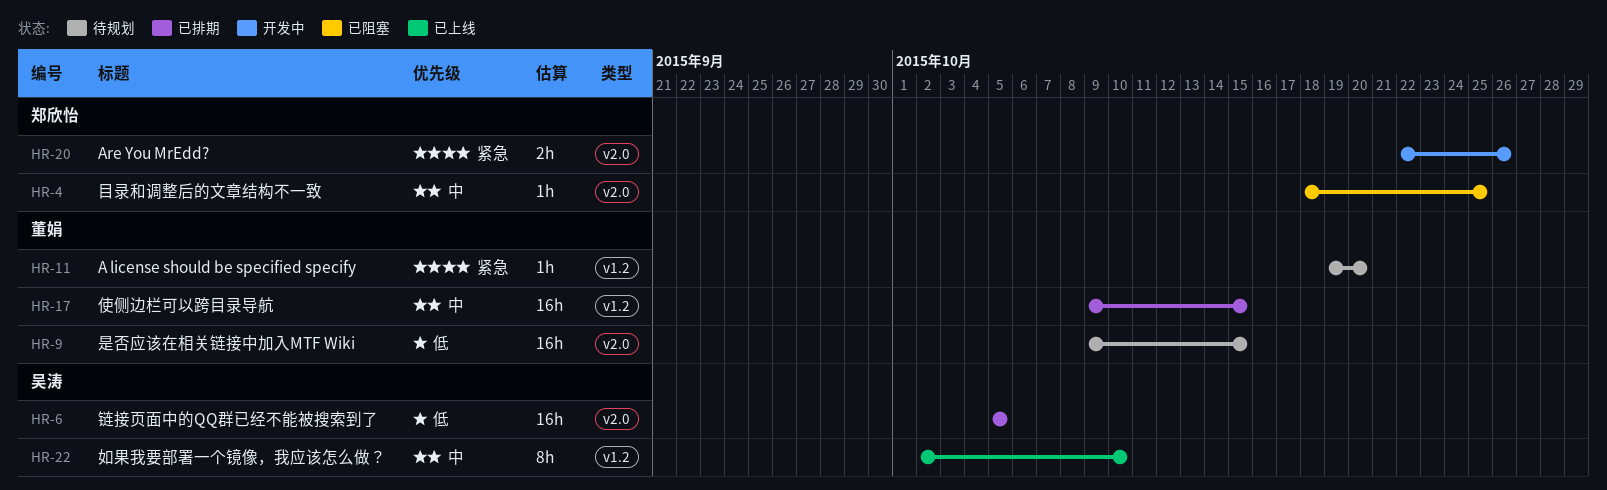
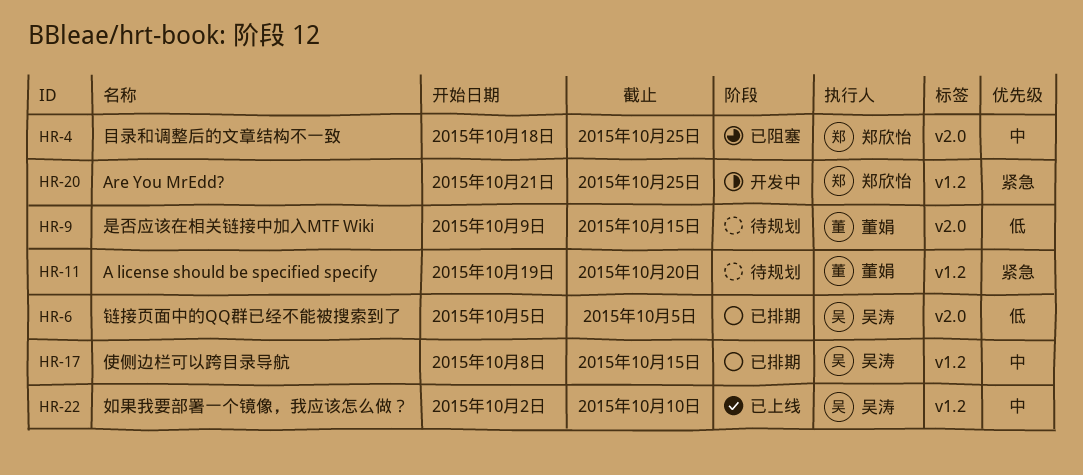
HR-17, owner: 董娟 -> 吴涛
HR-17, start: Oct 9 -> Oct 8
HR-20, label: v2.0 -> v1.2
HR-20, start: Oct 22 -> Oct 21
HR-20, due: Oct 26 -> Oct 25

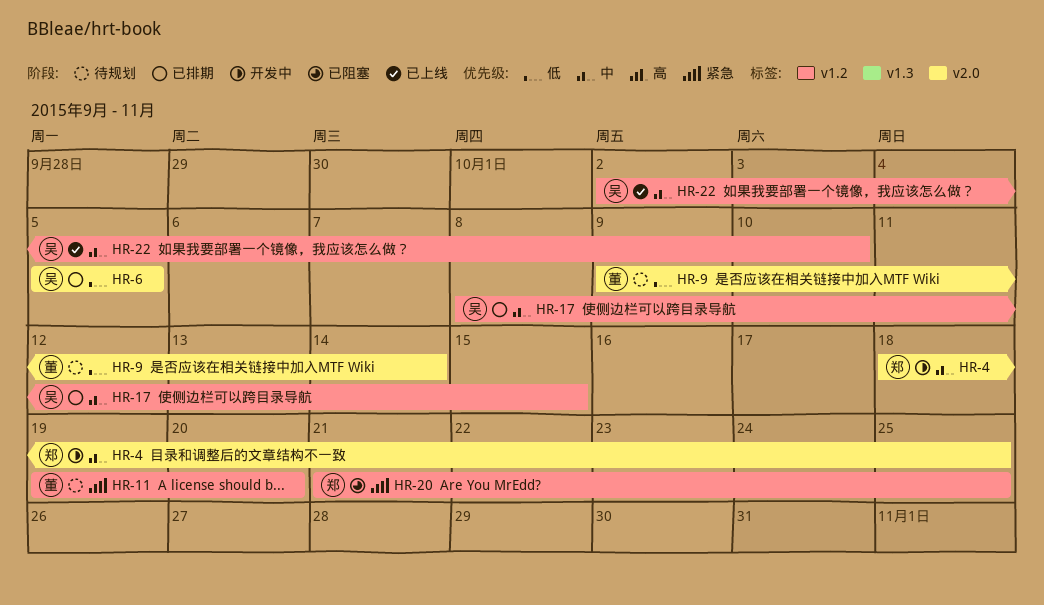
HR-4, status: 已阻塞 -> 开发中
HR-9, due: Oct 15 -> Oct 14
HR-20, status: 开发中 -> 已阻塞

